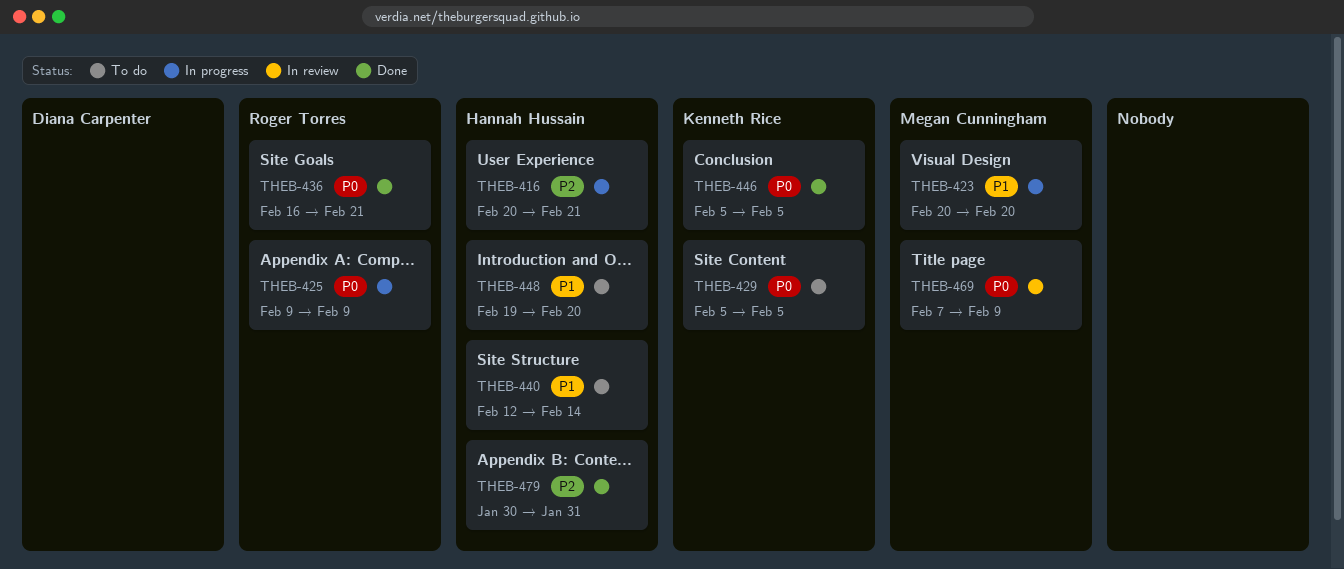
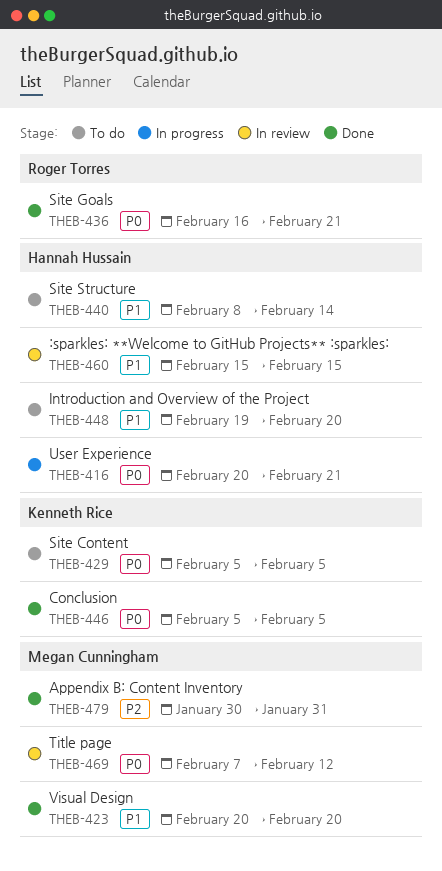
THEB-416, priority: P2 -> P0
THEB-423, status: In progress -> Done
THEB-425: present -> none
THEB-440, start: Feb 12 -> Feb 8
THEB-460: none -> present
THEB-469, due: Feb 9 -> Feb 12
THEB-479, owner: Hannah Hussain -> Megan Cunningham

